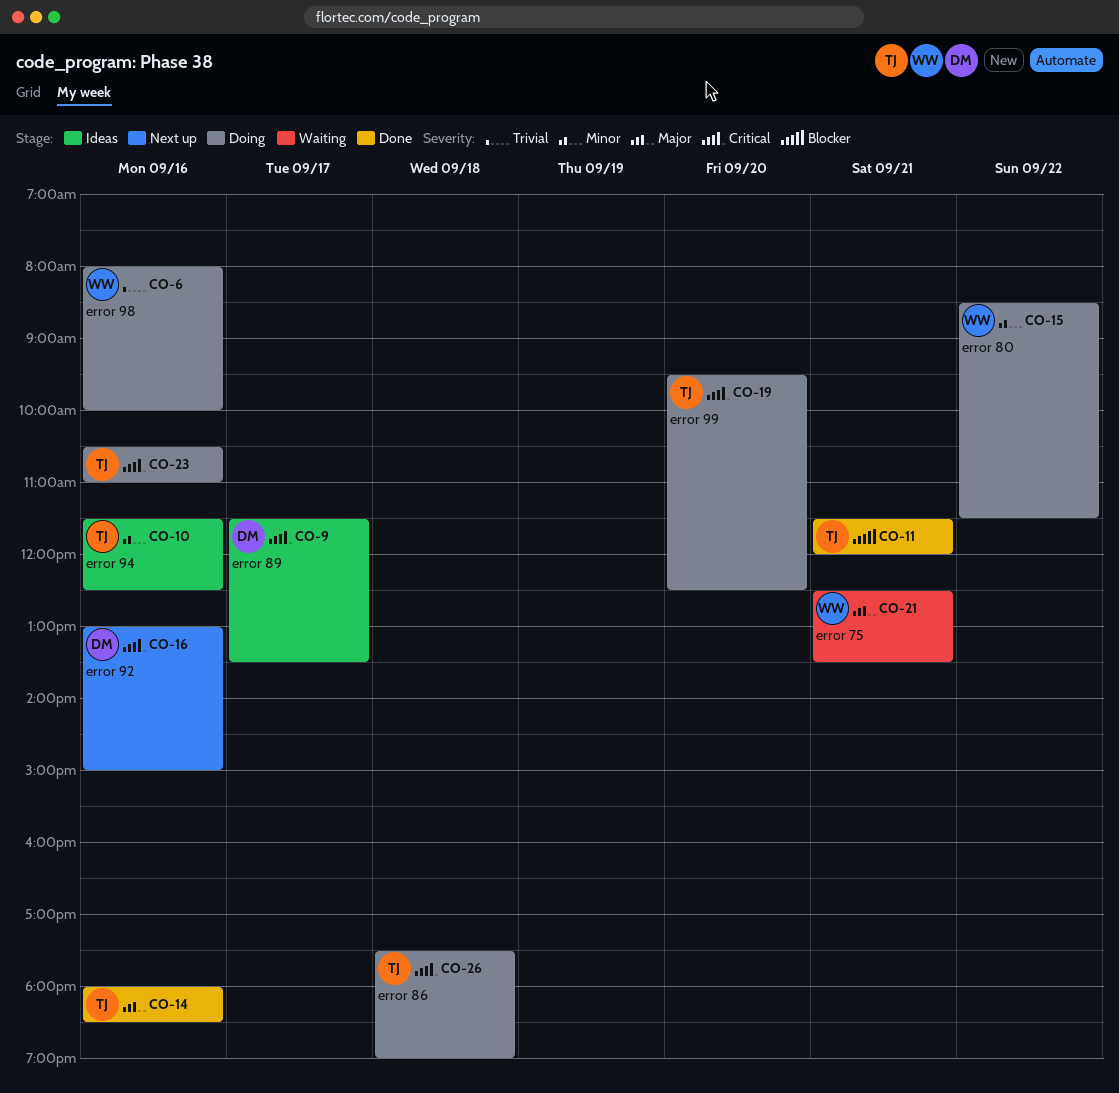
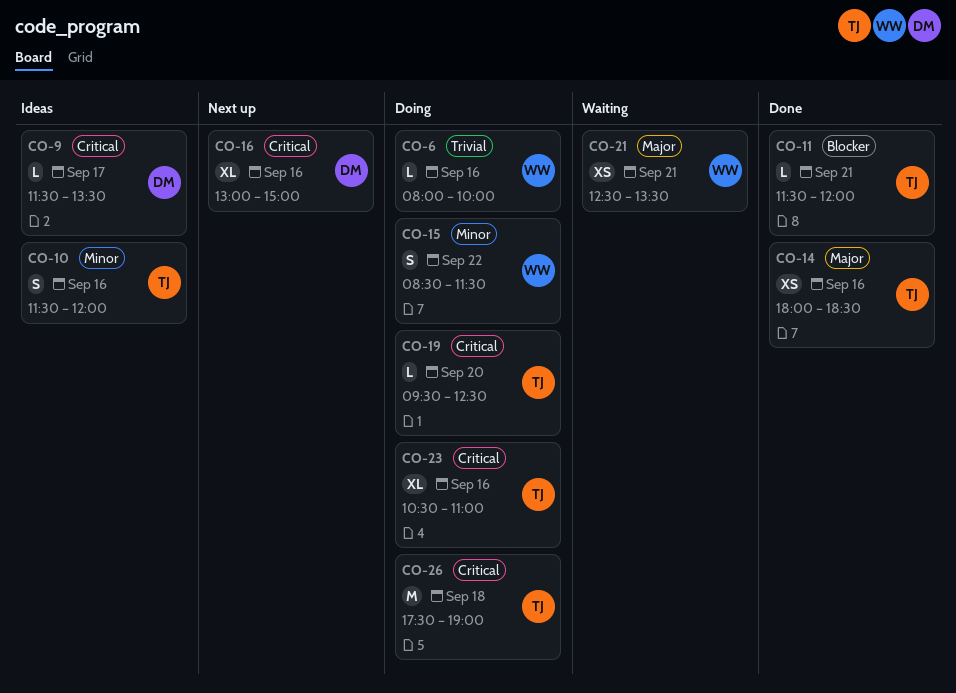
CO-10, ends: 12:30 -> 12:00

